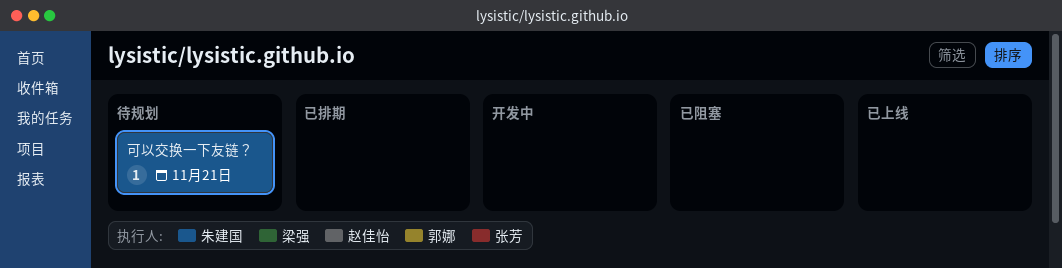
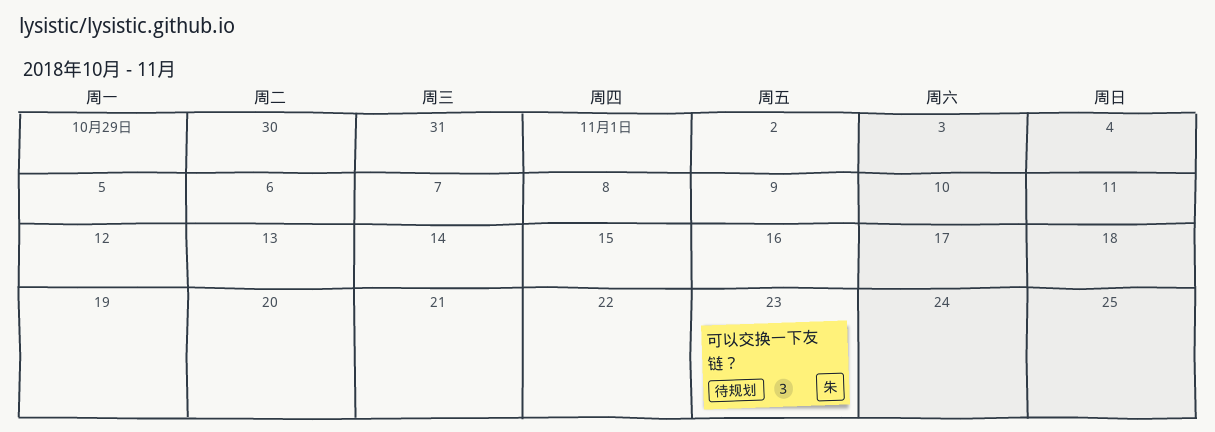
可以交换一下友链？, estimate: 1 -> 3
可以交换一下友链？, due: Nov 21 -> Nov 23

